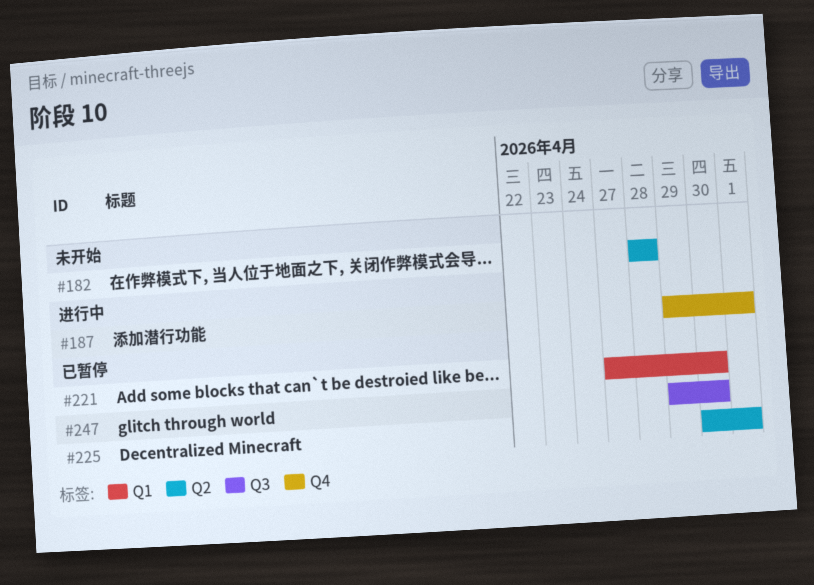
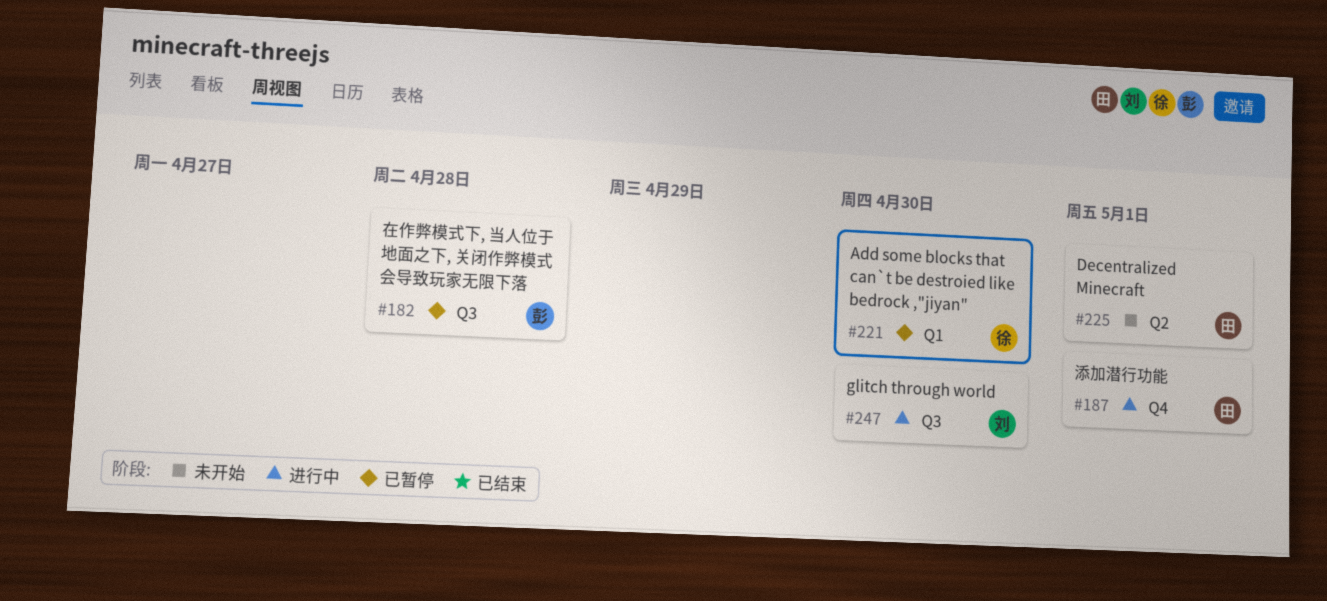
#182, status: 未开始 -> 已暂停
#182, label: Q2 -> Q3
#225, status: 已暂停 -> 未开始
#247, status: 已暂停 -> 进行中

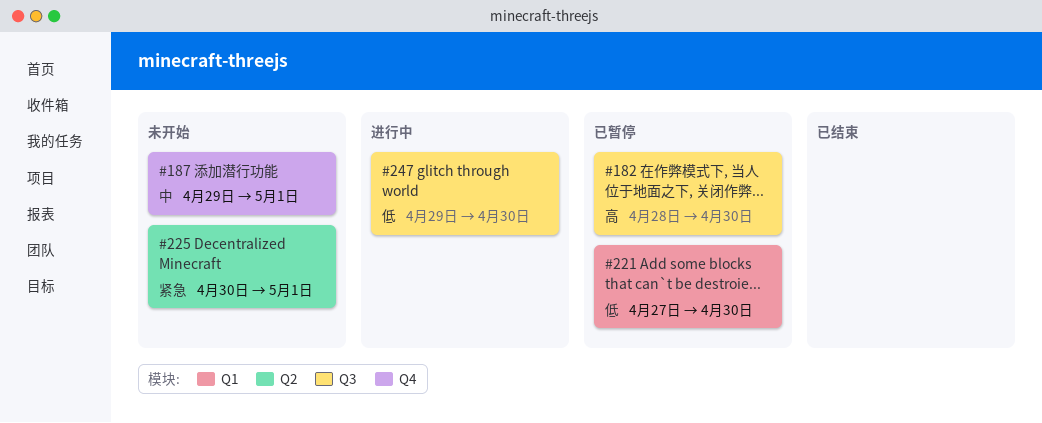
#182, due: Apr 28 -> Apr 30
#187, status: 进行中 -> 未开始

